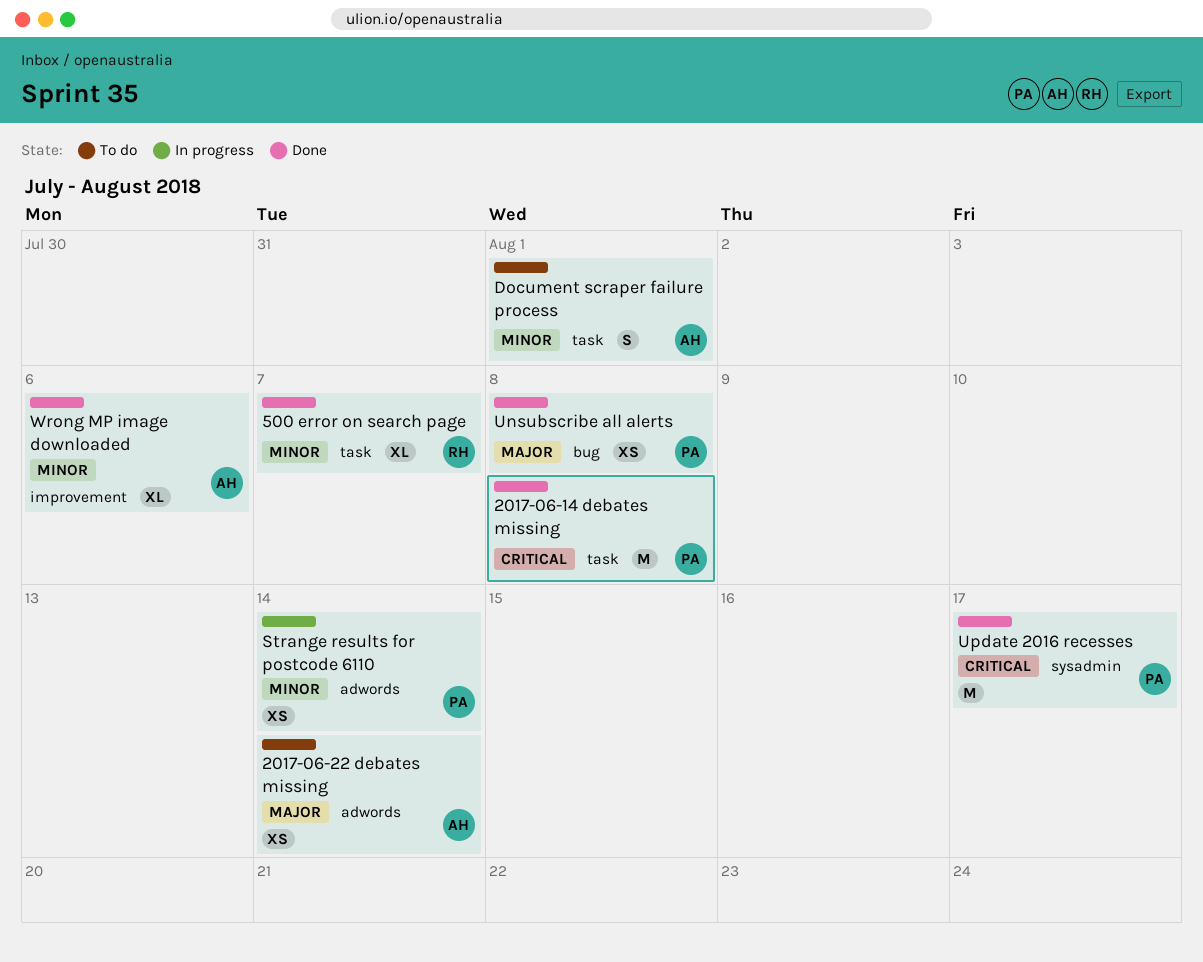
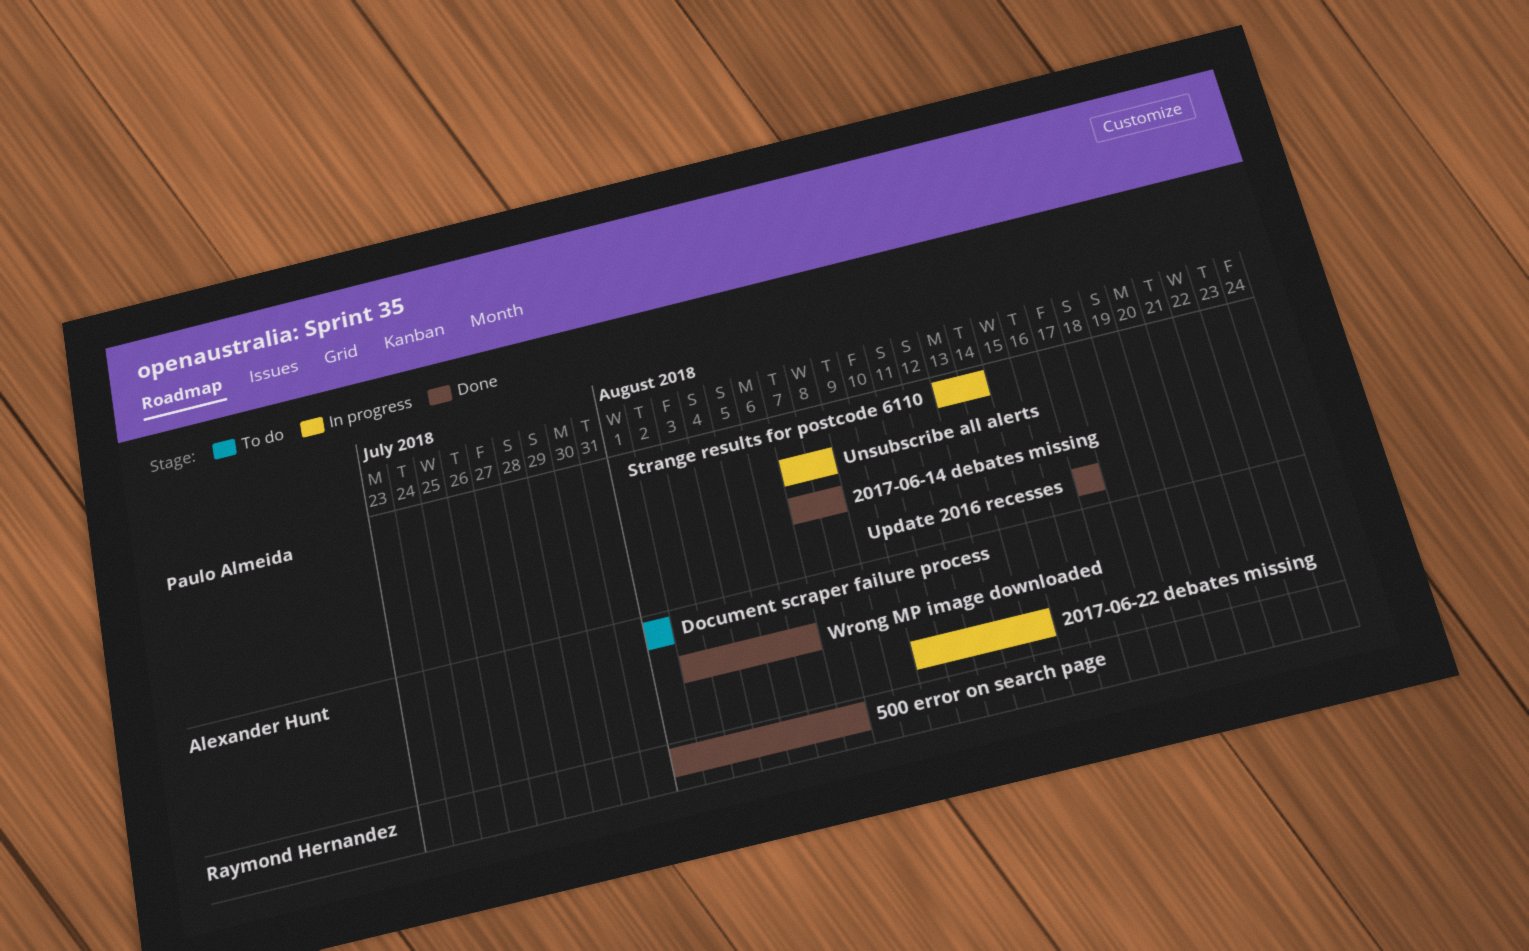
2017-06-22 debates missing, status: To do -> In progress
Unsubscribe all alerts, status: Done -> In progress

